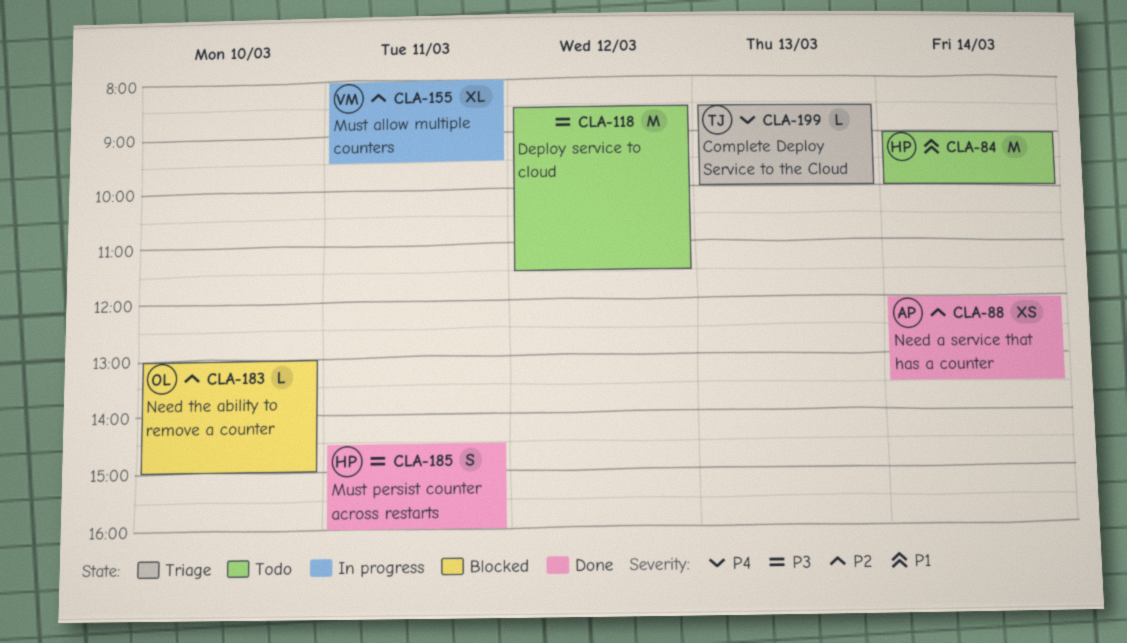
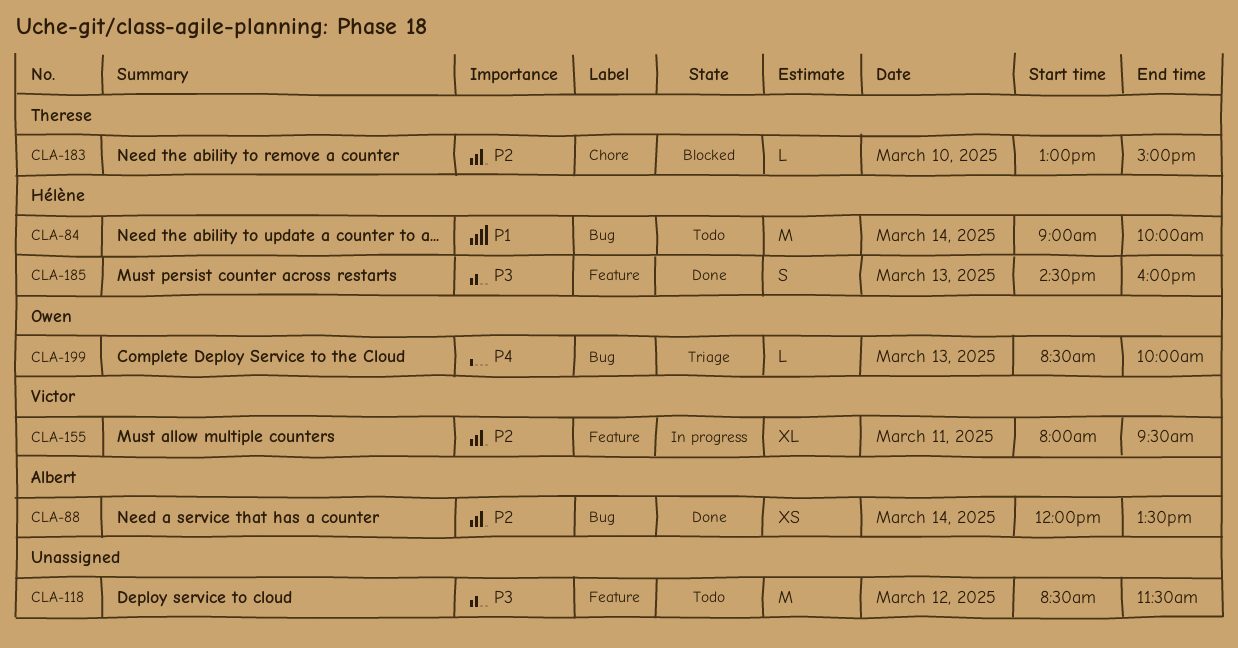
CLA-183, owner: Owen -> Therese
CLA-185, day: Mar 11 -> Mar 13
CLA-199, owner: Therese -> Owen

